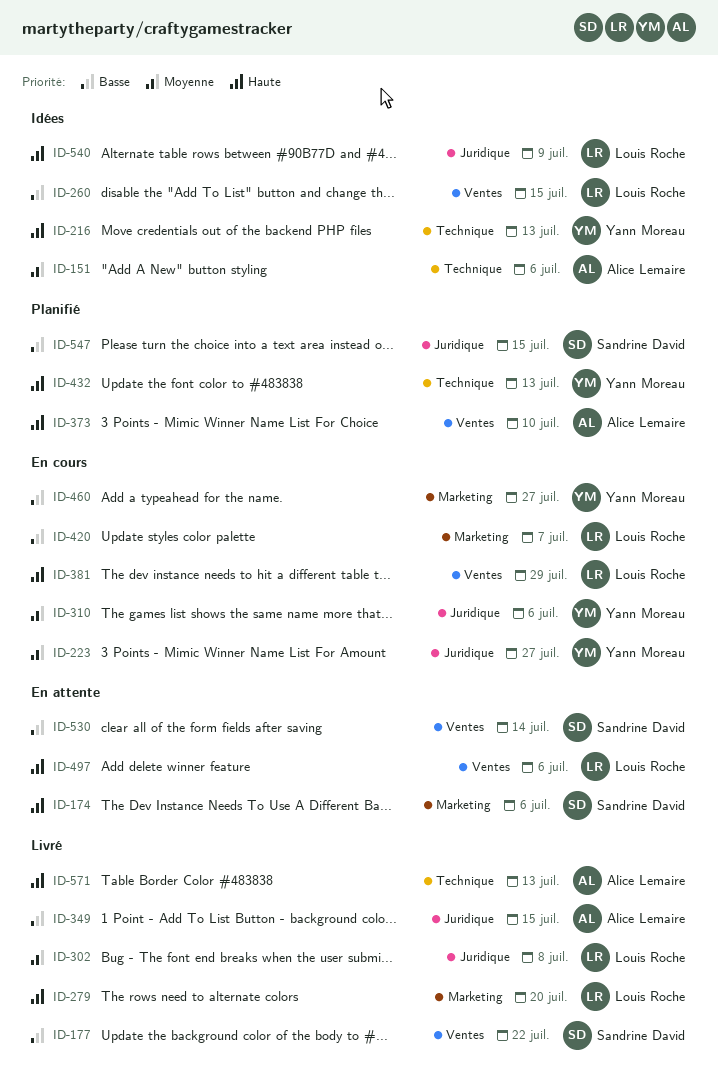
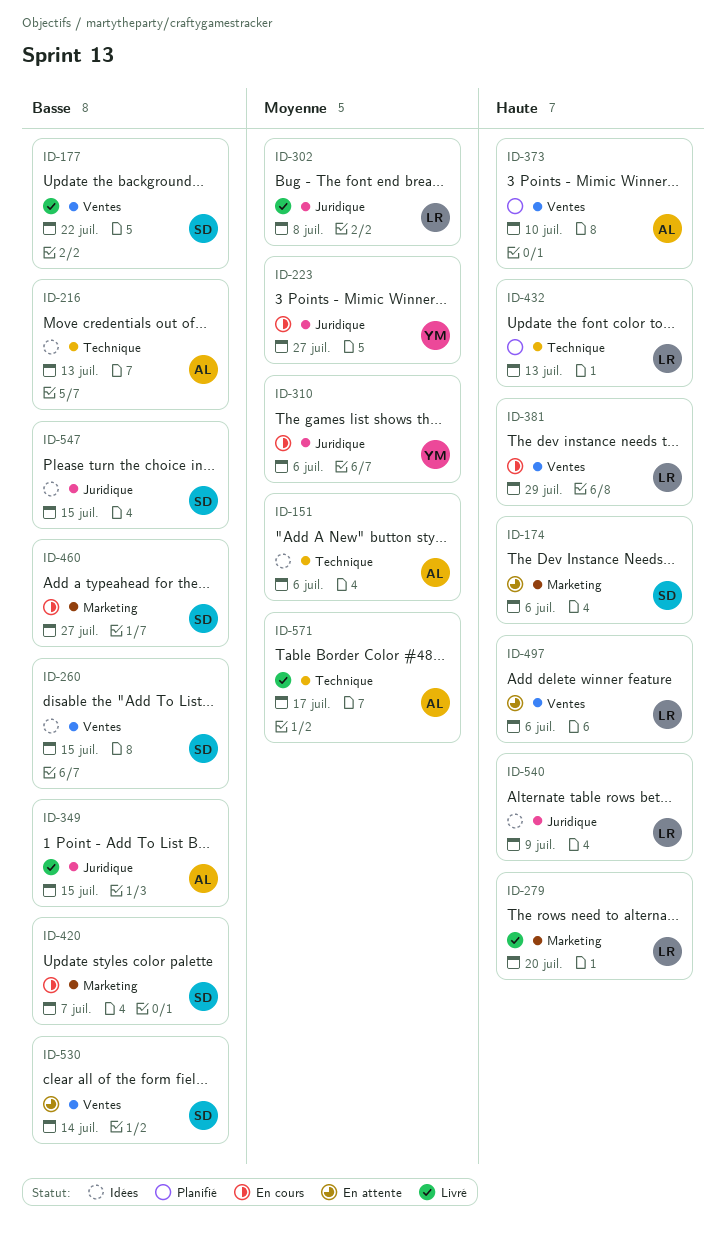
ID-216, owner: Yann Moreau -> Alice Lemaire
ID-216, priority: Haute -> Basse
ID-260, owner: Louis Roche -> Sandrine David
ID-420, owner: Louis Roche -> Sandrine David
ID-432, owner: Yann Moreau -> Louis Roche
ID-460, owner: Yann Moreau -> Sandrine David
ID-547, status: Planifié -> Idées
ID-571, priority: Haute -> Moyenne
ID-571, due: Jul 13 -> Jul 17

